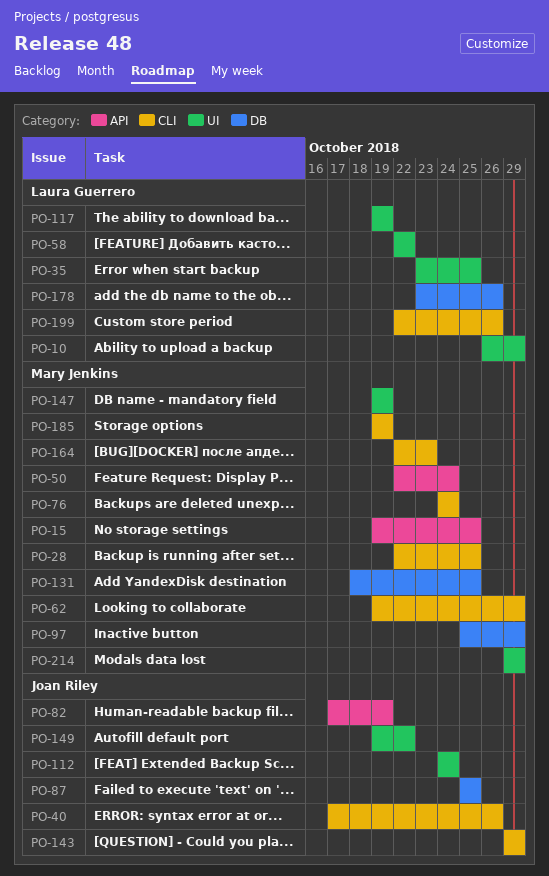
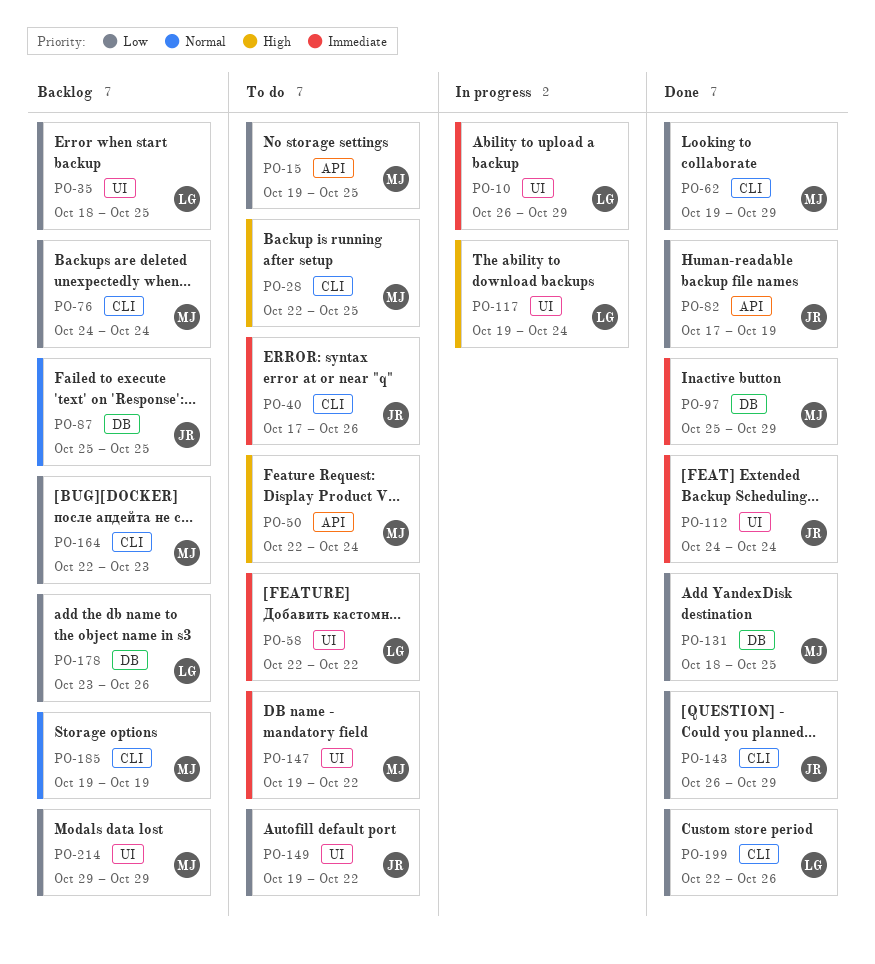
PO-35, start: Oct 23 -> Oct 18
PO-117, due: Oct 19 -> Oct 24
PO-143, start: Oct 29 -> Oct 26
PO-147, due: Oct 19 -> Oct 22

